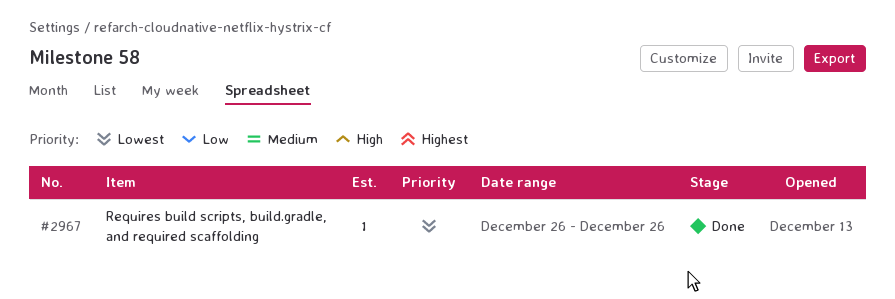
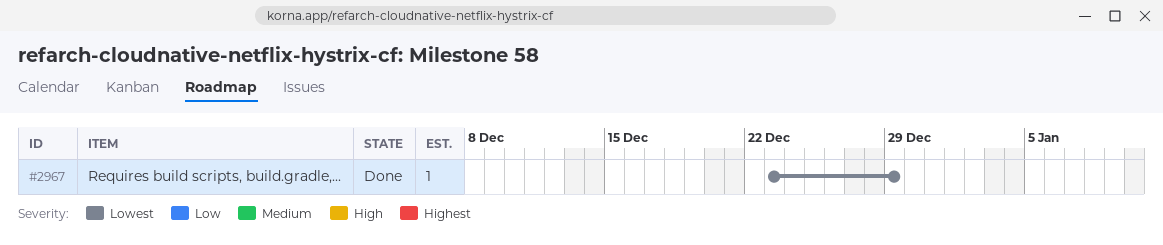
#2967, start: Dec 26 -> Dec 23
#2967, due: Dec 26 -> Dec 29

